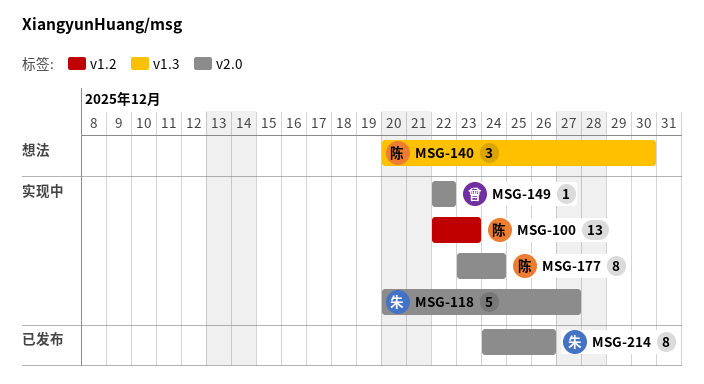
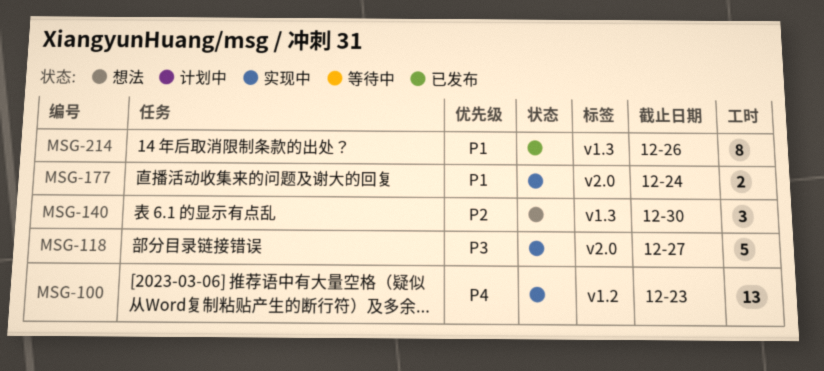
MSG-149: present -> none
MSG-177, estimate: 8 -> 2
MSG-214, label: v2.0 -> v1.3

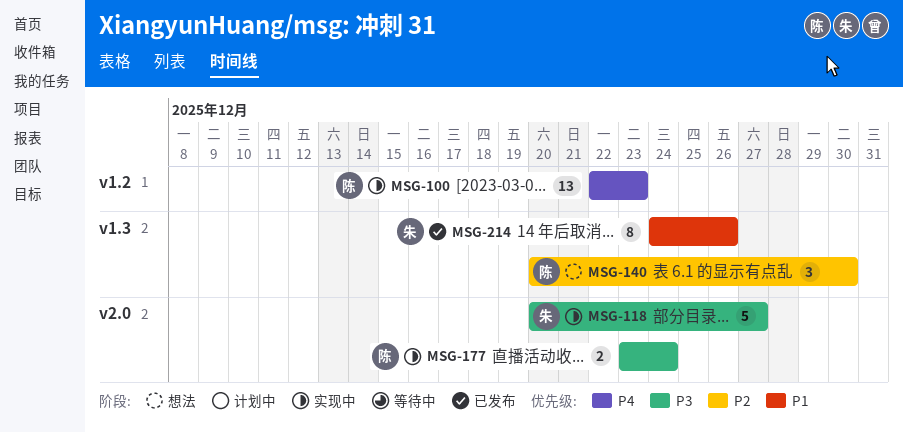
MSG-177, priority: P1 -> P3

